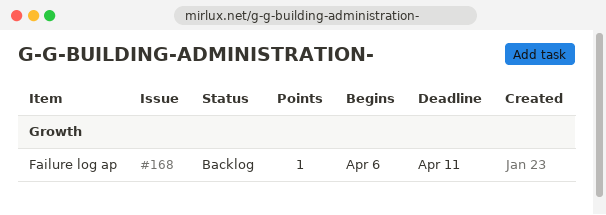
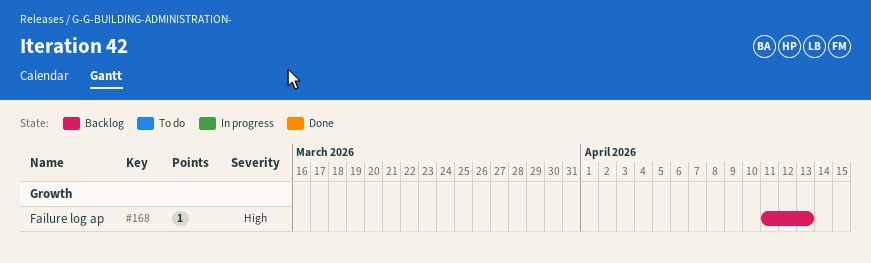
#168, start: Apr 6 -> Apr 11
#168, due: Apr 11 -> Apr 13

